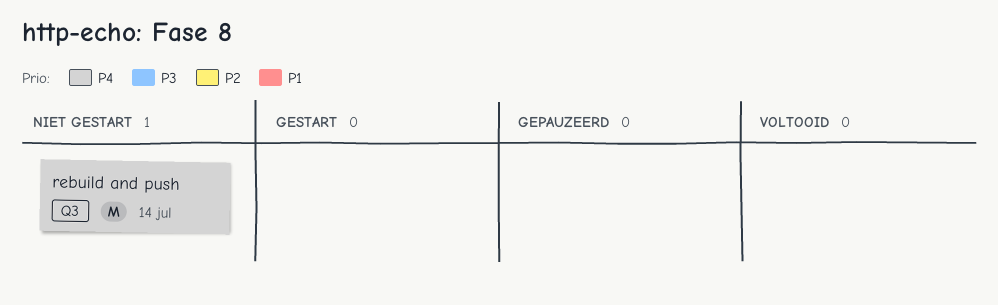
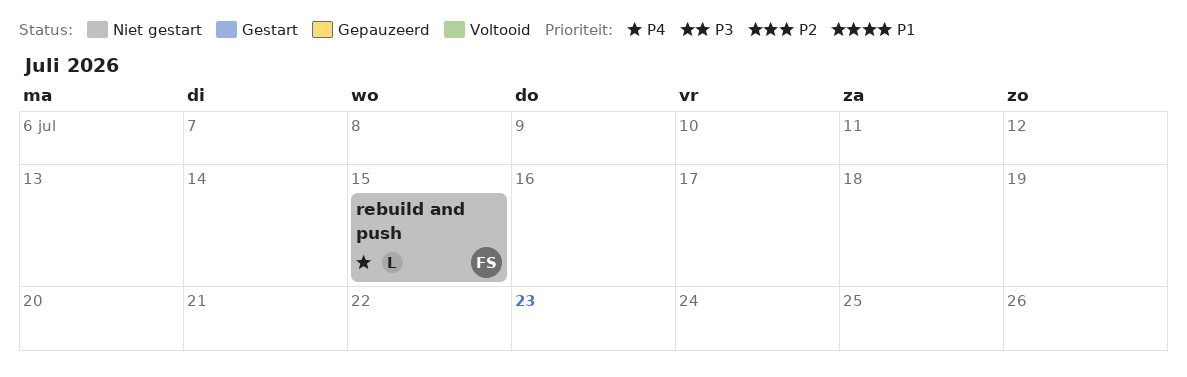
rebuild and push, estimate: M -> L
rebuild and push, due: Jul 14 -> Jul 15

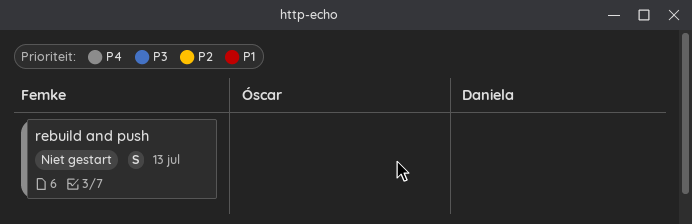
rebuild and push, estimate: L -> S
rebuild and push, due: Jul 15 -> Jul 13

